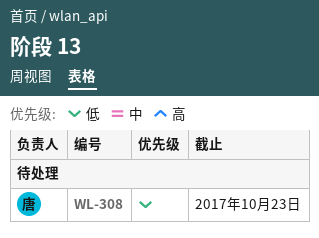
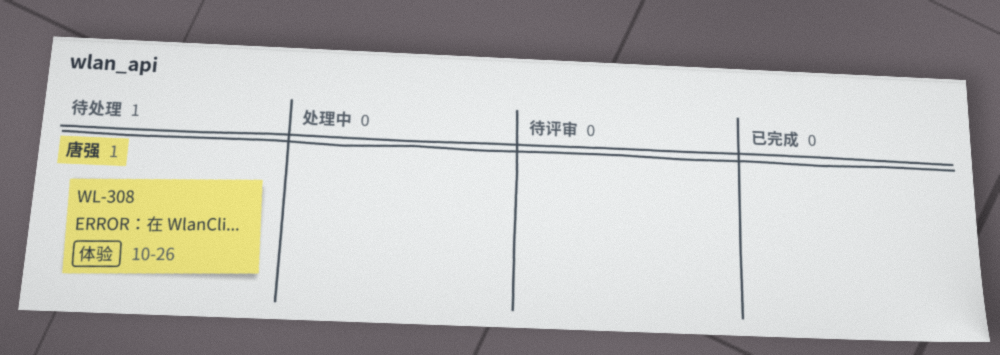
WL-308, due: Oct 23 -> Oct 26

